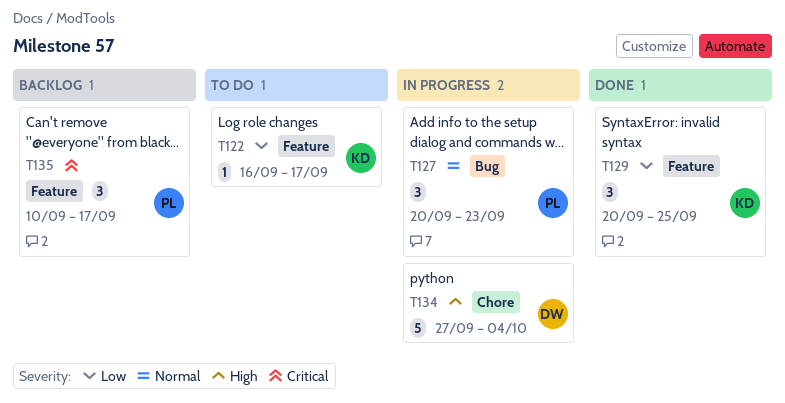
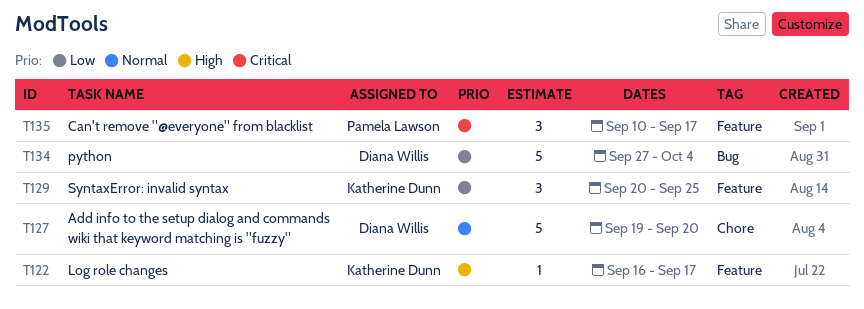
T122, priority: Low -> High
T127, owner: Pamela Lawson -> Diana Willis
T127, label: Bug -> Chore
T127, estimate: 3 -> 5
T127, start: Sep 20 -> Sep 19
T127, due: Sep 23 -> Sep 20
T134, priority: High -> Low
T134, label: Chore -> Bug

